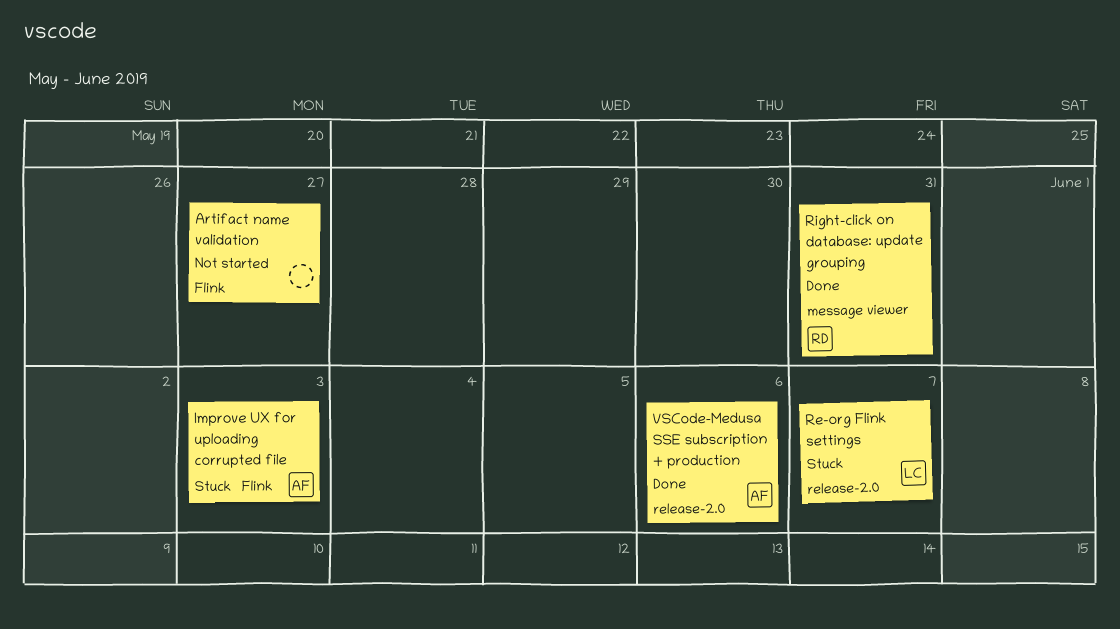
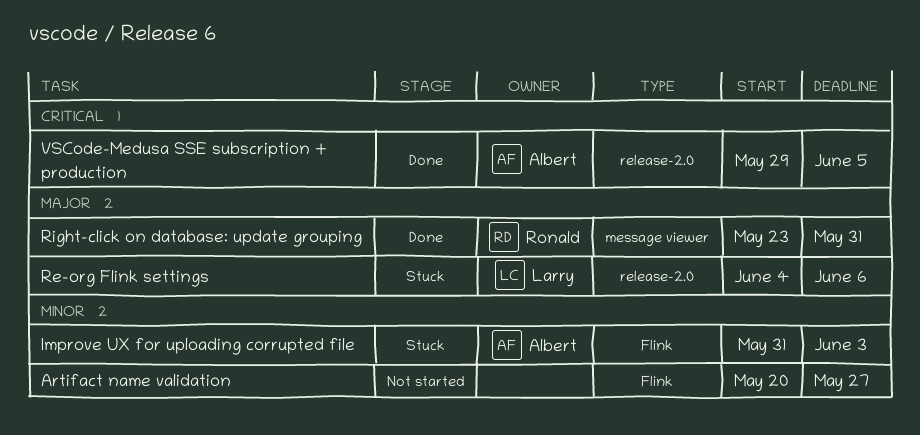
Re-org Flink settings, due: Jun 7 -> Jun 6
VSCode-Medusa SSE subscription + production, due: Jun 6 -> Jun 5

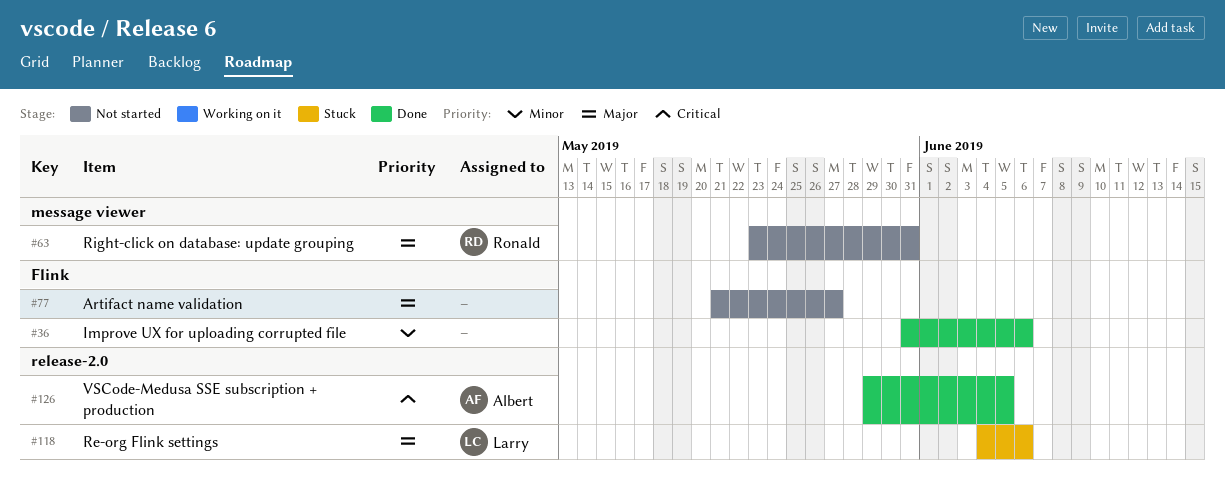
Artifact name validation, priority: Minor -> Major
Artifact name validation, start: May 20 -> May 21
Improve UX for uploading corrupted file, status: Stuck -> Done
Improve UX for uploading corrupted file, owner: Albert -> none
Improve UX for uploading corrupted file, due: Jun 3 -> Jun 6
Right-click on database: update grouping, status: Done -> Not started

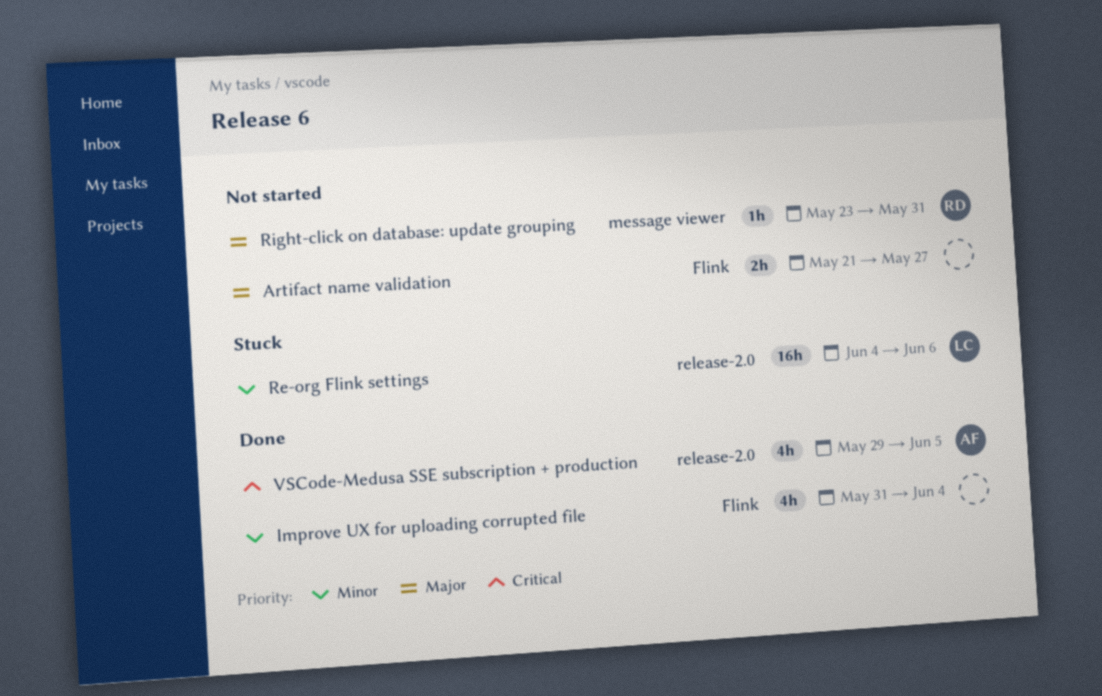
Improve UX for uploading corrupted file, due: Jun 6 -> Jun 4
Re-org Flink settings, priority: Major -> Minor

